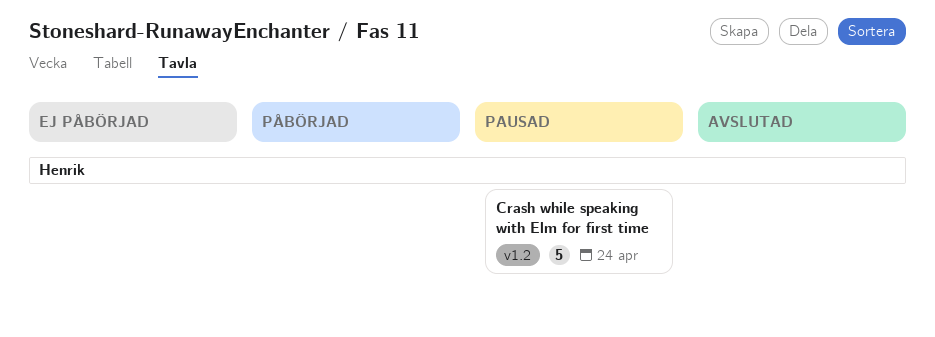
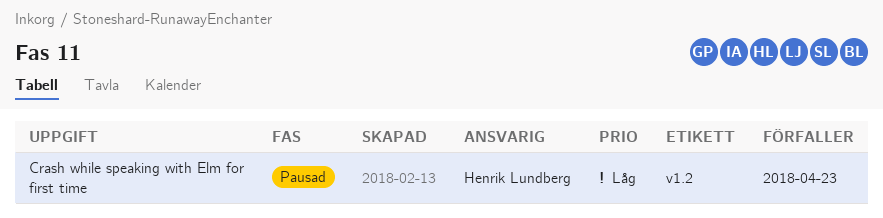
Crash while speaking with Elm for first time, due: Apr 24 -> Apr 23

